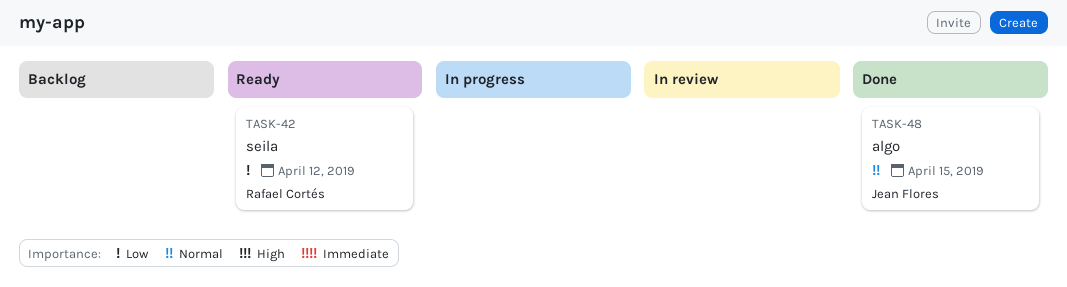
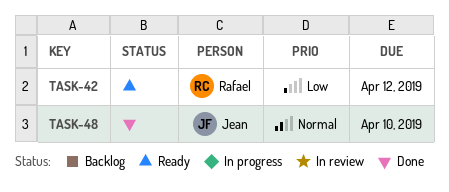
TASK-48, due: Apr 15 -> Apr 10

